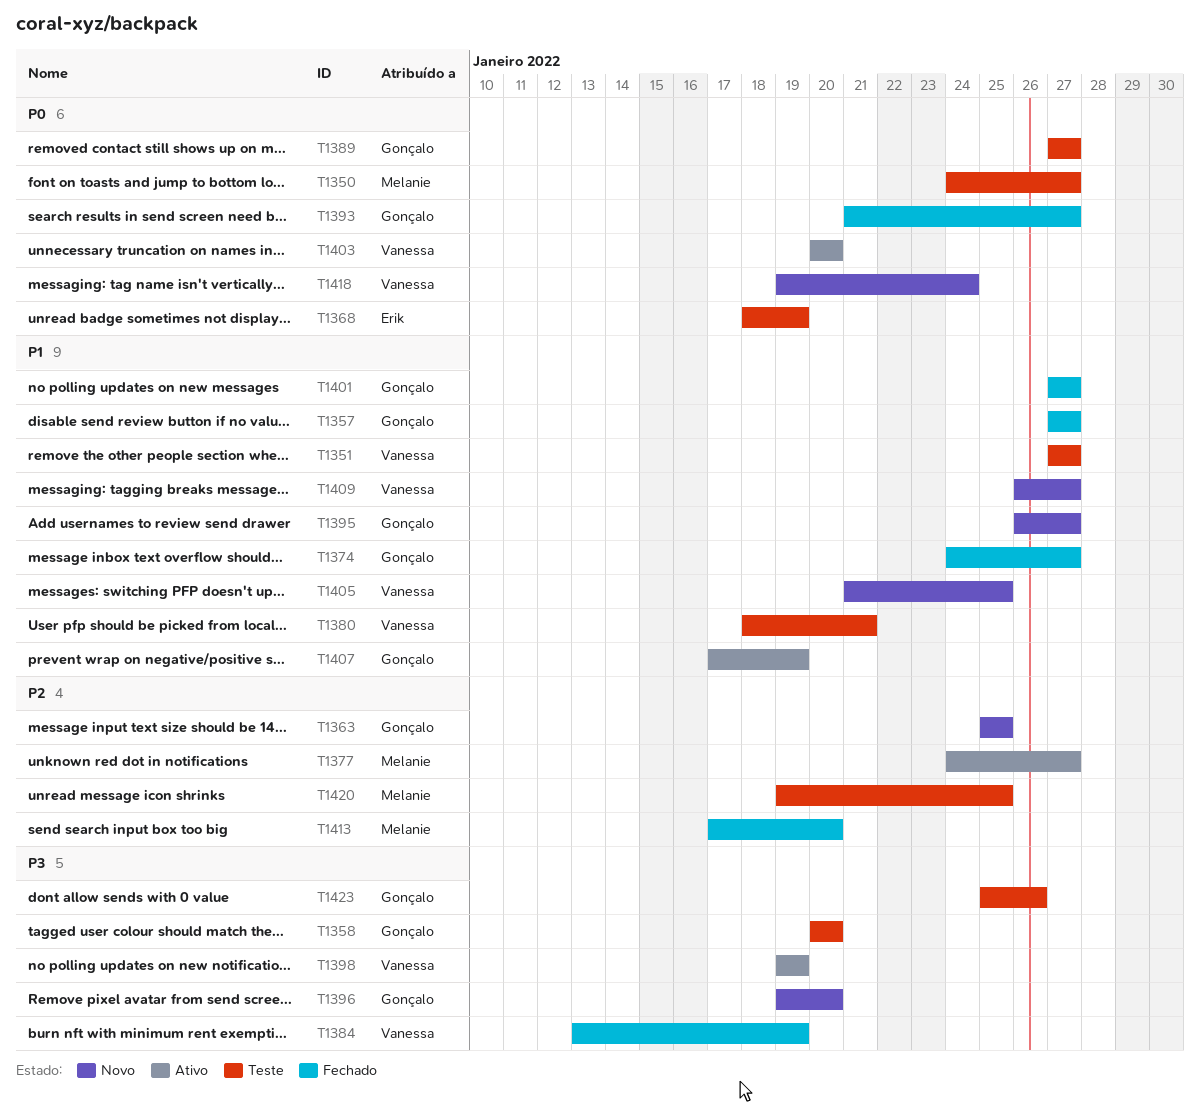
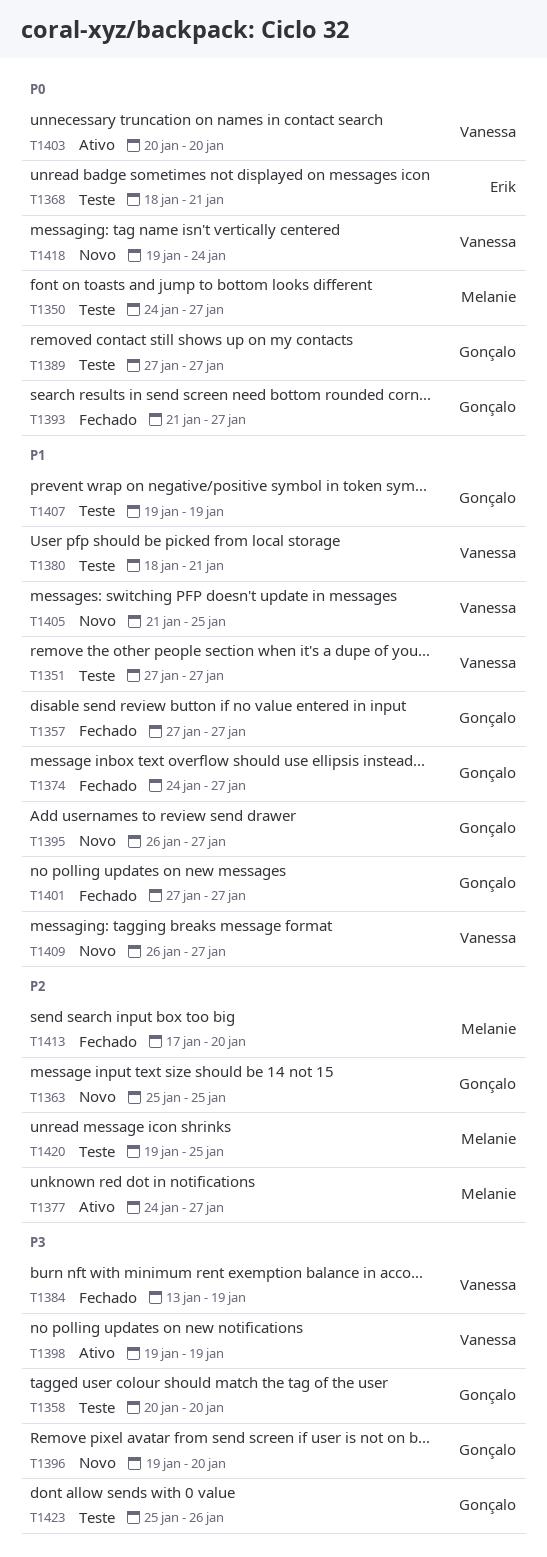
T1368, due: Jan 19 -> Jan 21
T1407, status: Ativo -> Teste
T1407, start: Jan 17 -> Jan 19

